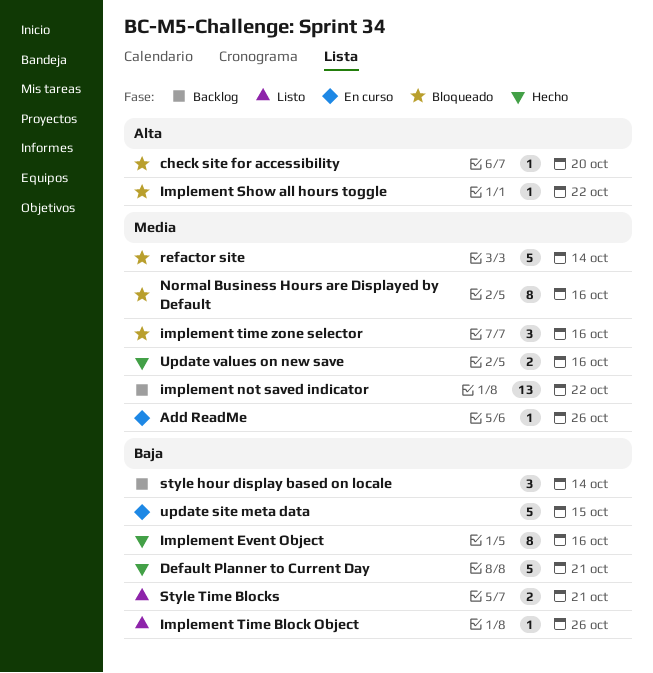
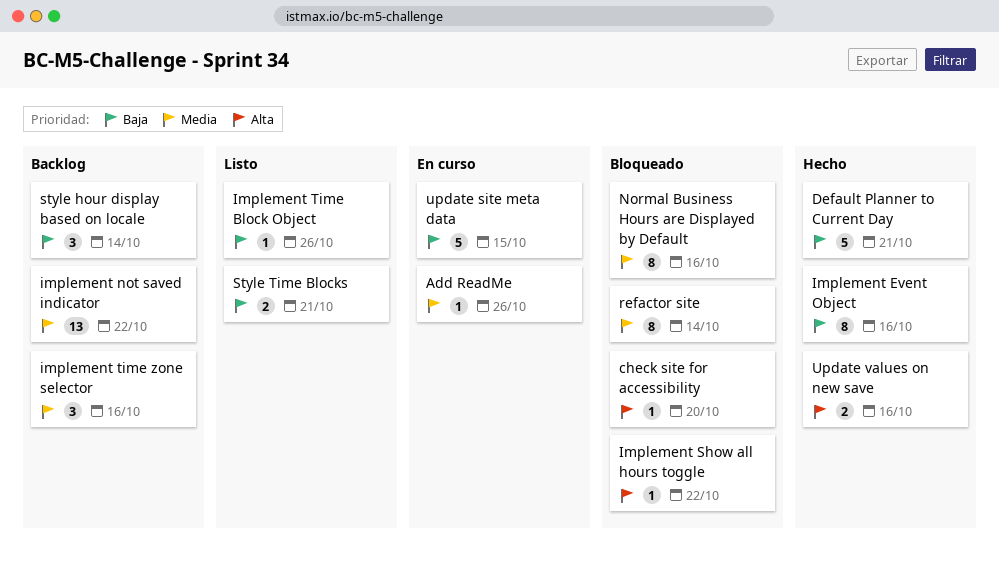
implement time zone selector, status: Bloqueado -> Backlog
refactor site, estimate: 5 -> 8
Update values on new save, priority: Media -> Alta

